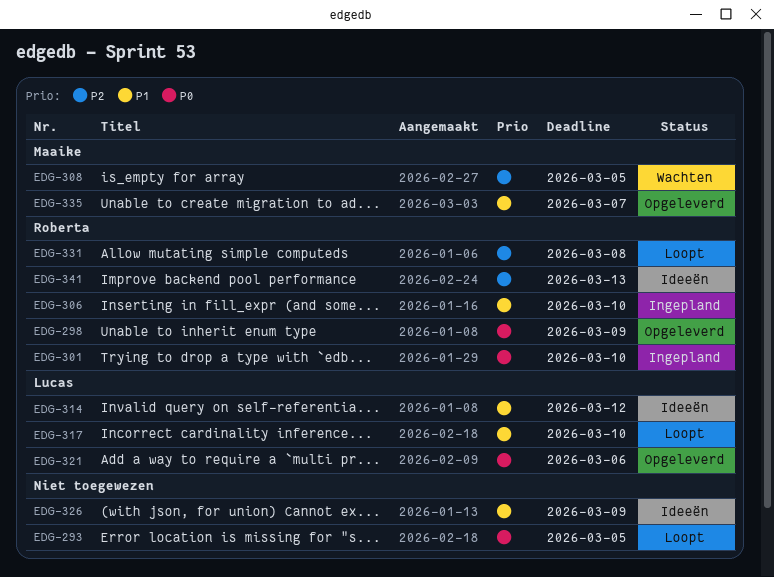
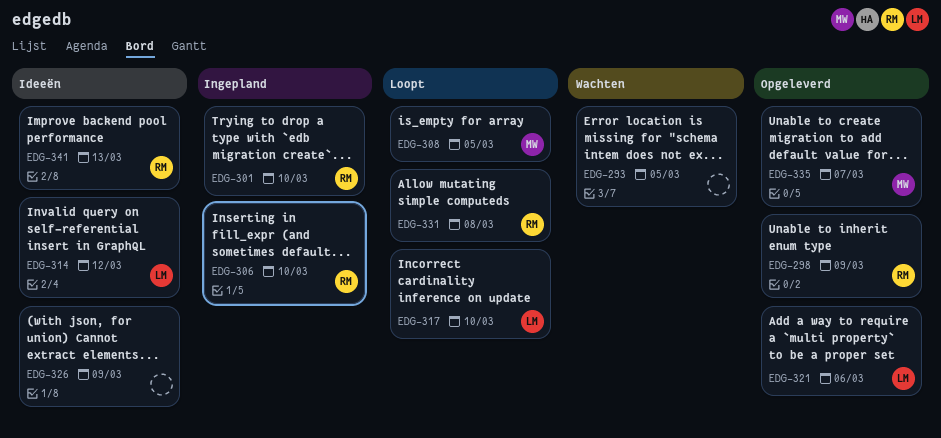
EDG-293, status: Loopt -> Wachten
EDG-308, status: Wachten -> Loopt

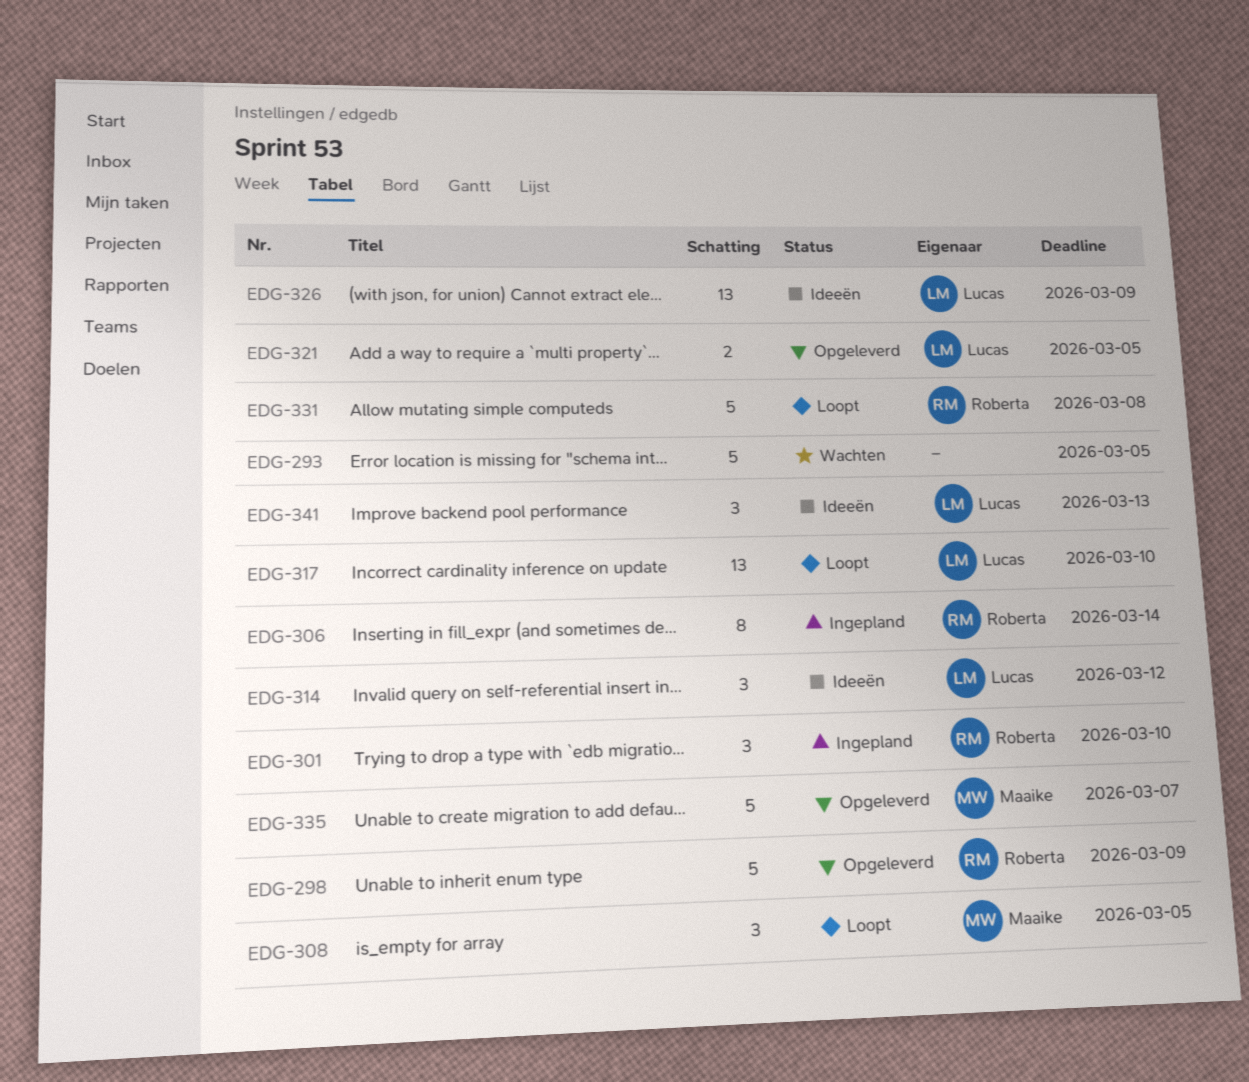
EDG-306, due: Mar 10 -> Mar 14
EDG-321, due: Mar 6 -> Mar 5
EDG-326, owner: none -> Lucas
EDG-341, owner: Roberta -> Lucas

